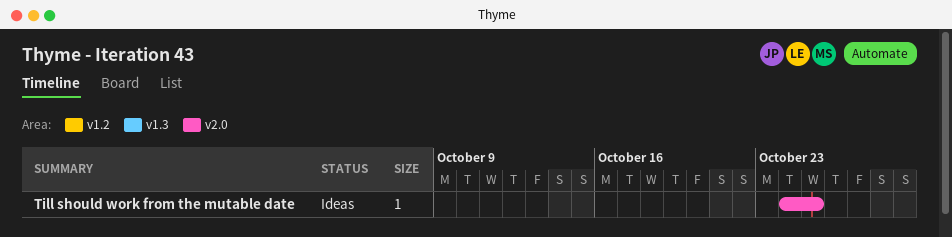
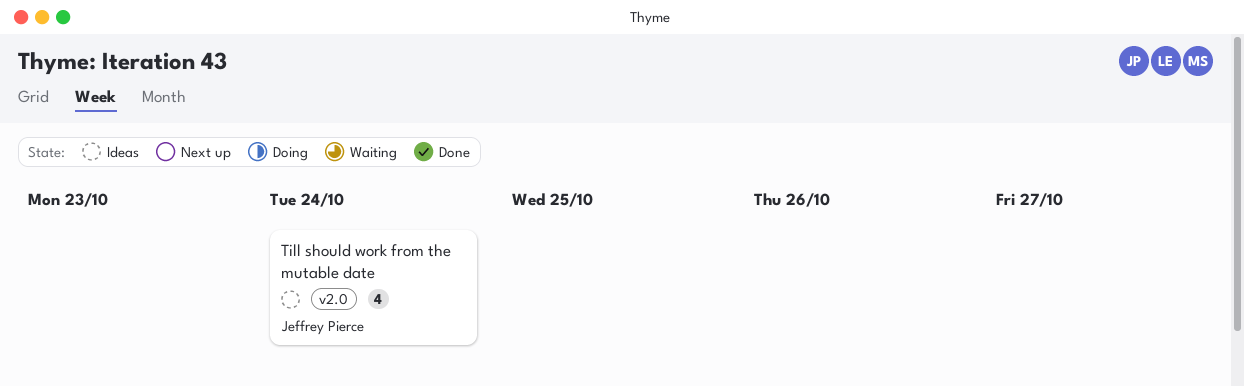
Till should work from the mutable date, estimate: 1 -> 4
Till should work from the mutable date, due: Oct 25 -> Oct 24

